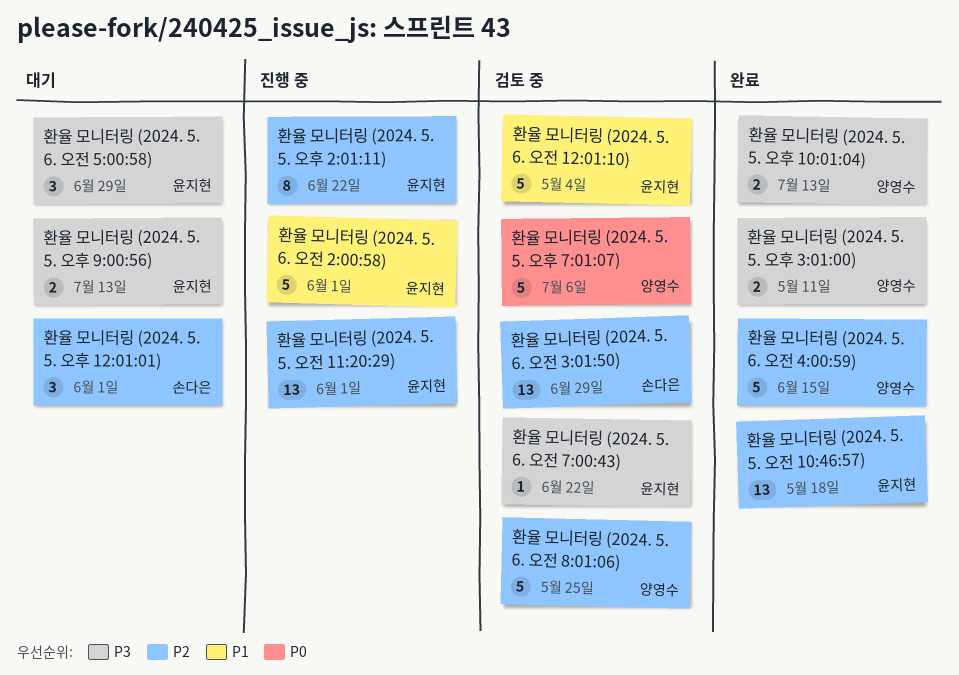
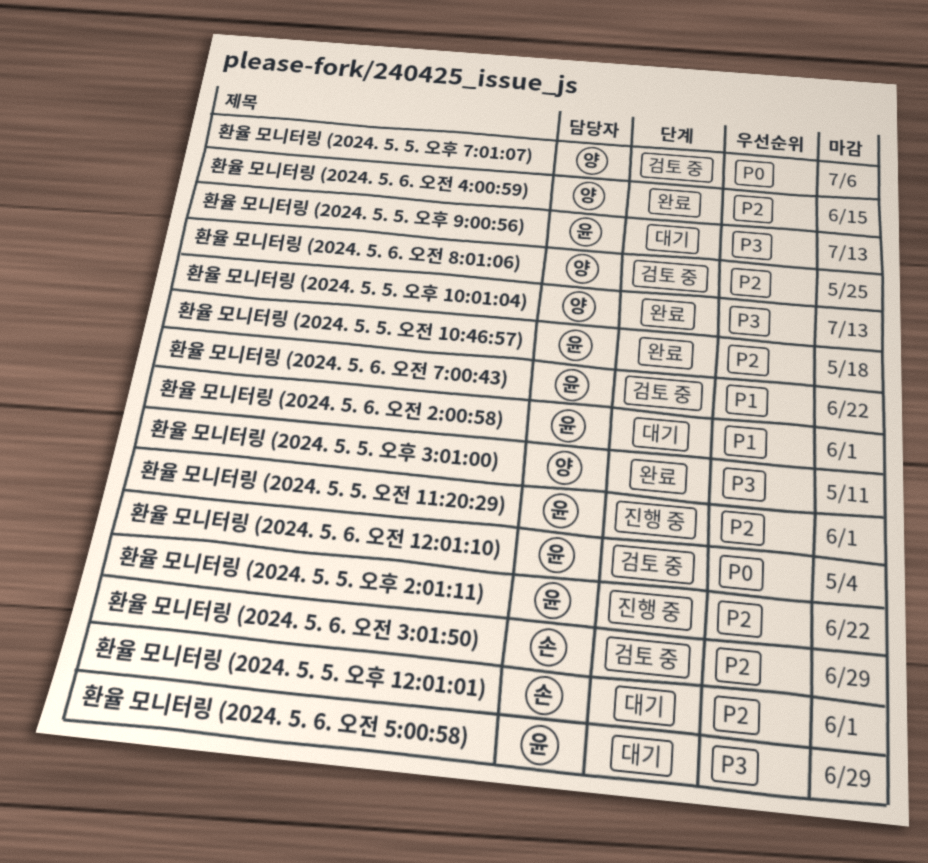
환율 모니터링 (2024. 5. 6. 오전 12:01:10), priority: P1 -> P0
환율 모니터링 (2024. 5. 6. 오전 2:00:58), status: 진행 중 -> 대기
환율 모니터링 (2024. 5. 6. 오전 7:00:43), priority: P3 -> P1

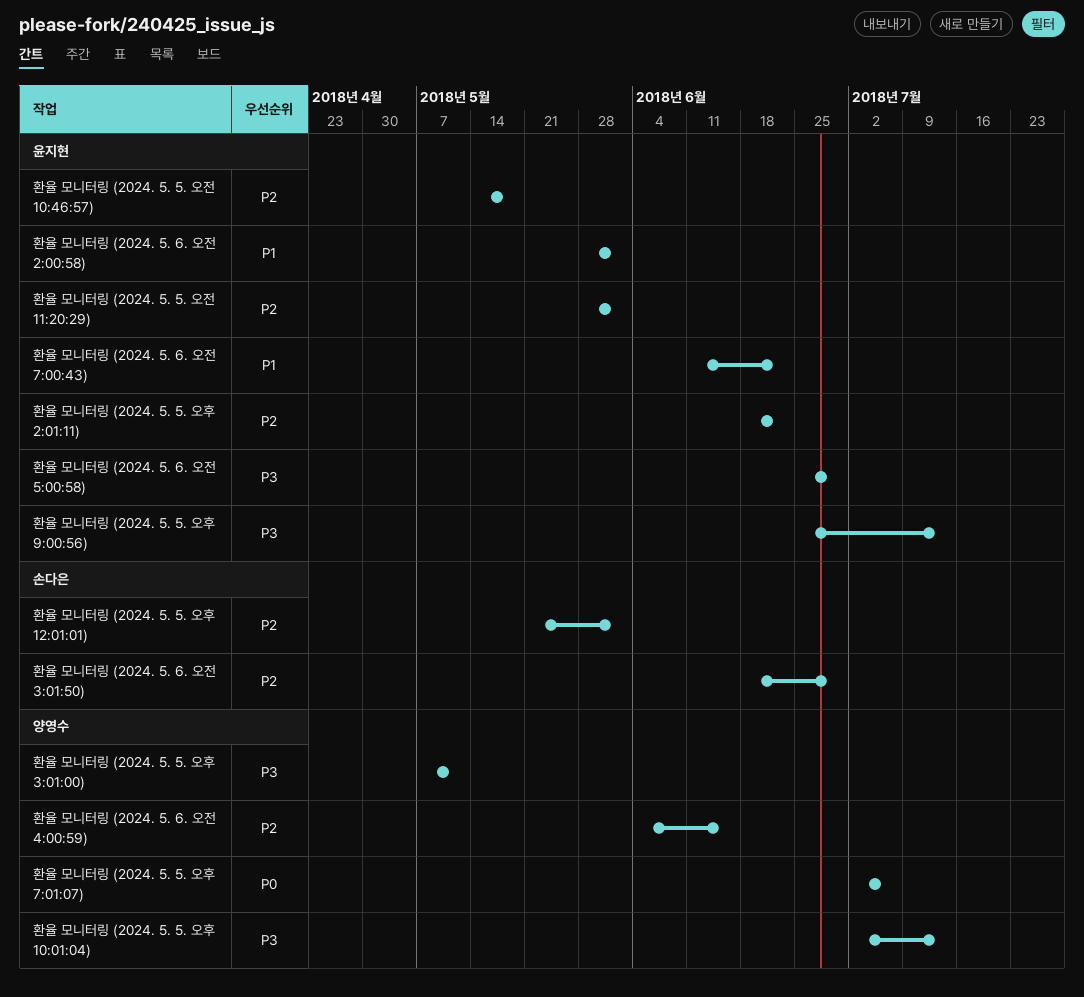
환율 모니터링 (2024. 5. 6. 오전 12:01:10): present -> none
환율 모니터링 (2024. 5. 6. 오전 8:01:06): present -> none

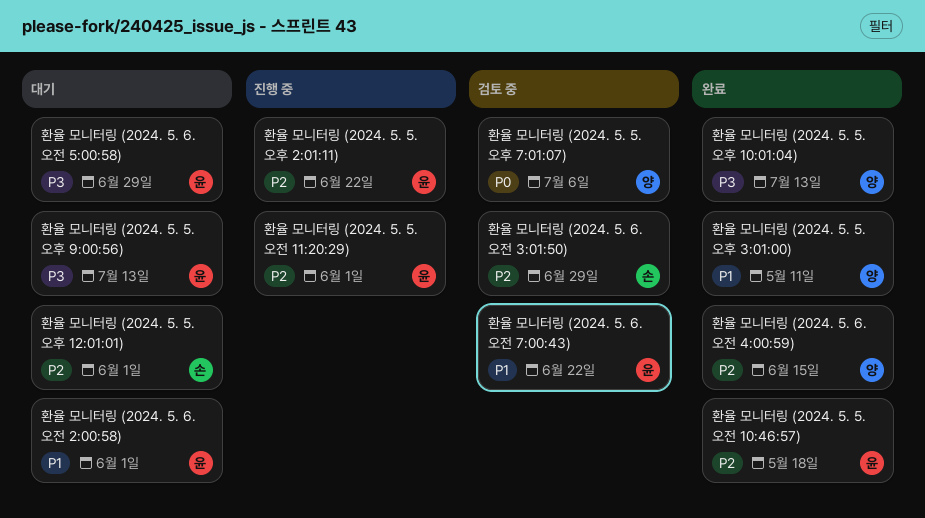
환율 모니터링 (2024. 5. 5. 오후 3:01:00), priority: P3 -> P1

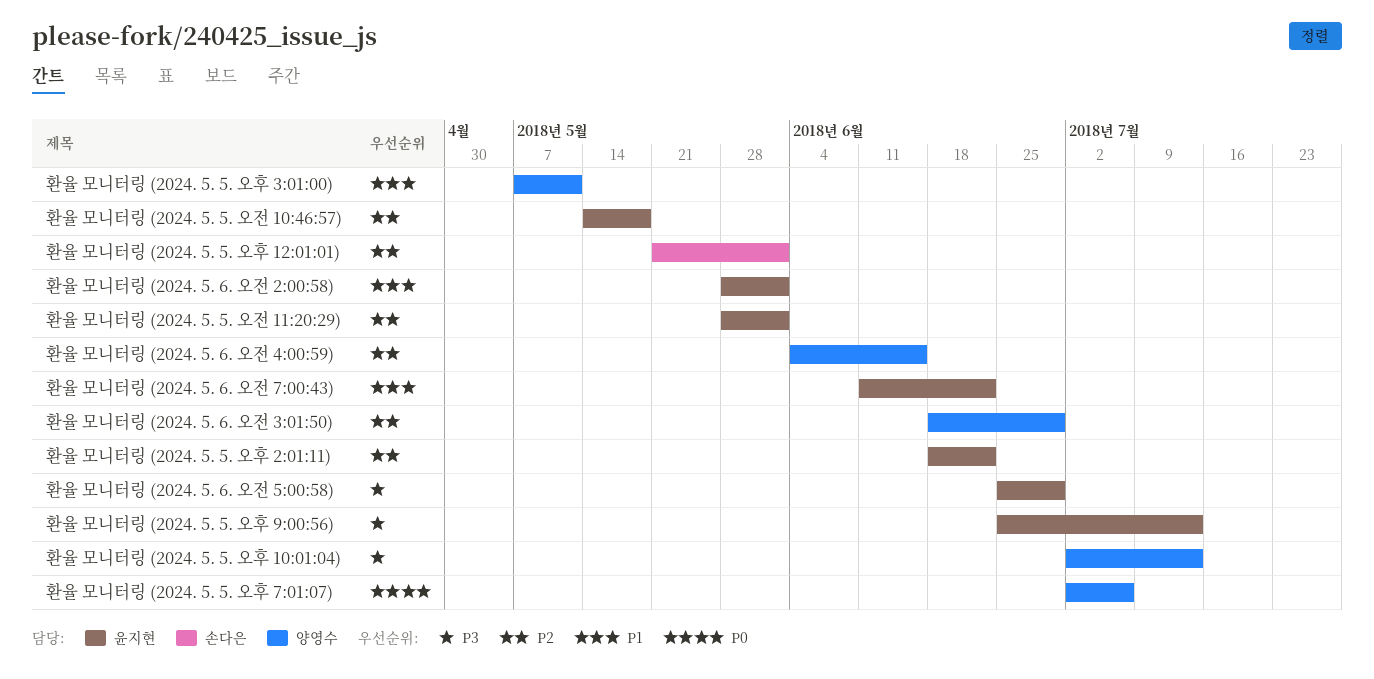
환율 모니터링 (2024. 5. 6. 오전 3:01:50), owner: 손다은 -> 양영수

